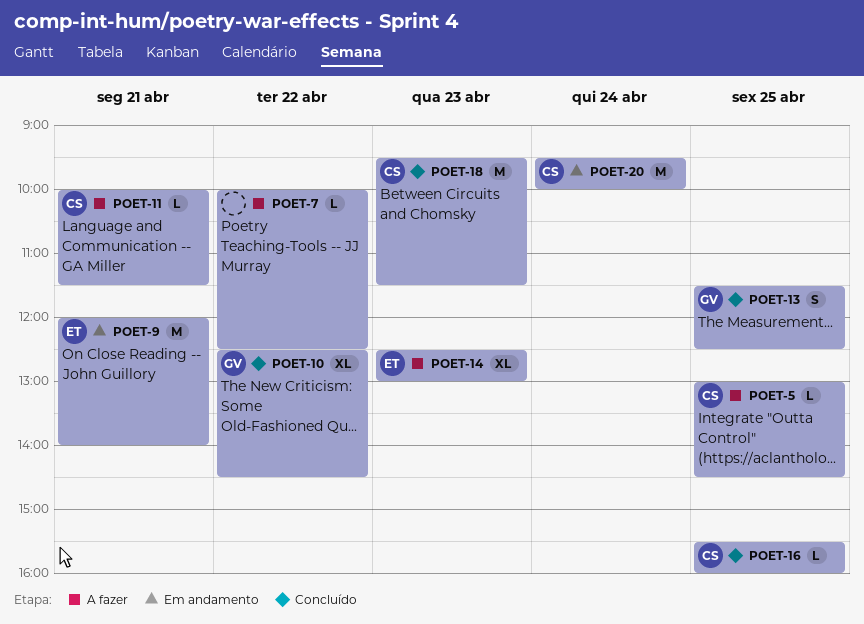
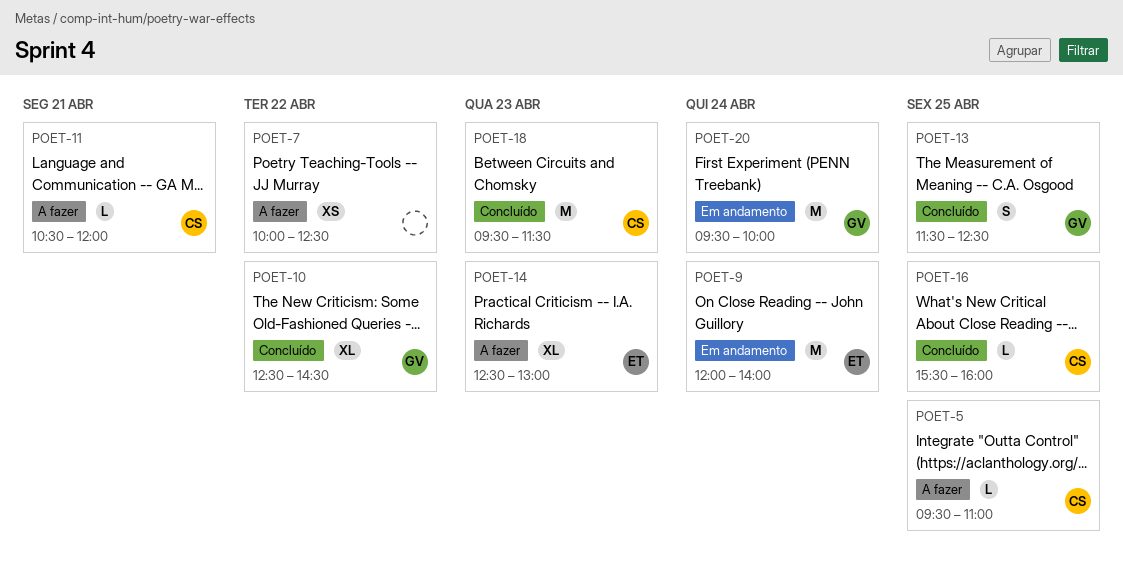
POET-5, begins: 13:00 -> 09:30
POET-5, ends: 14:30 -> 11:00
POET-7, estimate: L -> XS
POET-9, day: Apr 21 -> Apr 24
POET-11, begins: 10:00 -> 10:30
POET-11, ends: 11:30 -> 12:00
POET-20, owner: CS -> GV

